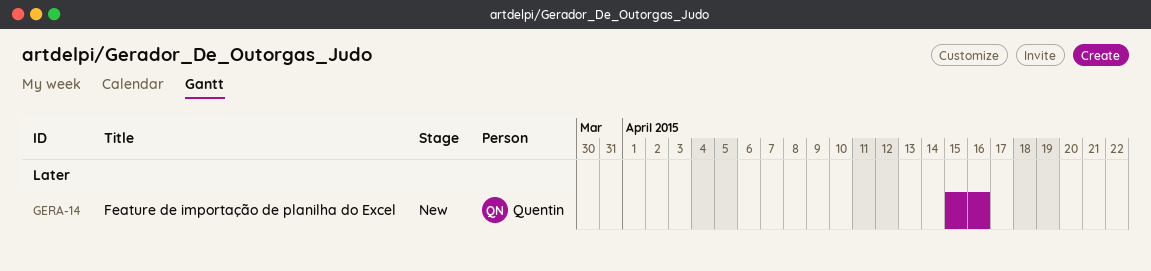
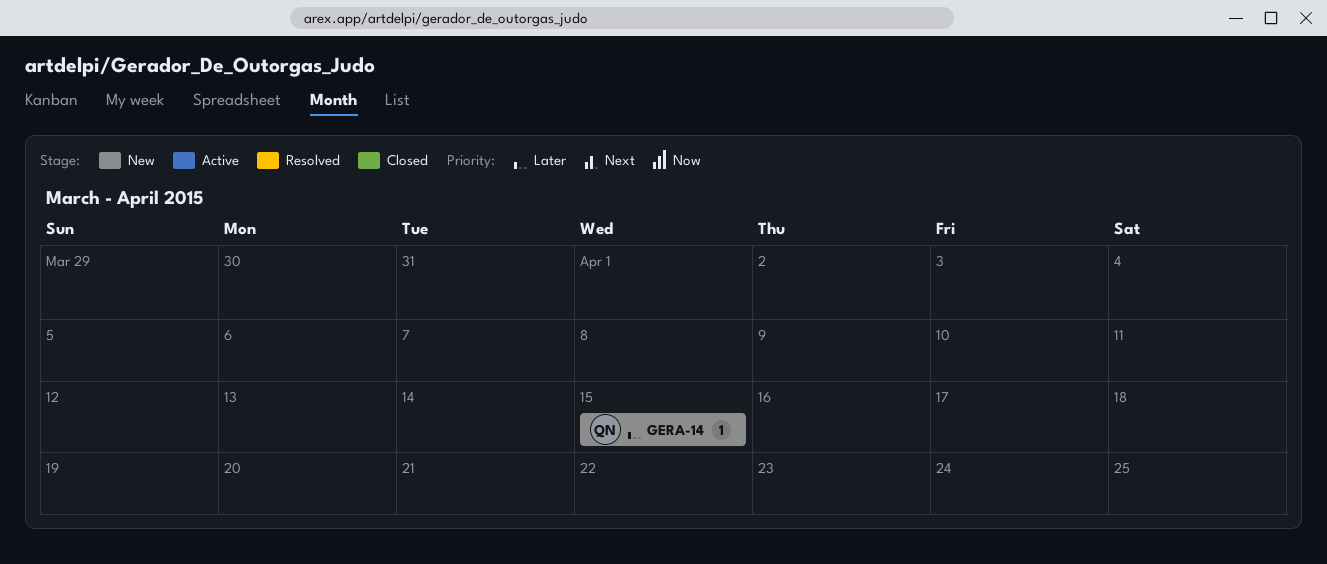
GERA-14, due: Apr 16 -> Apr 15

